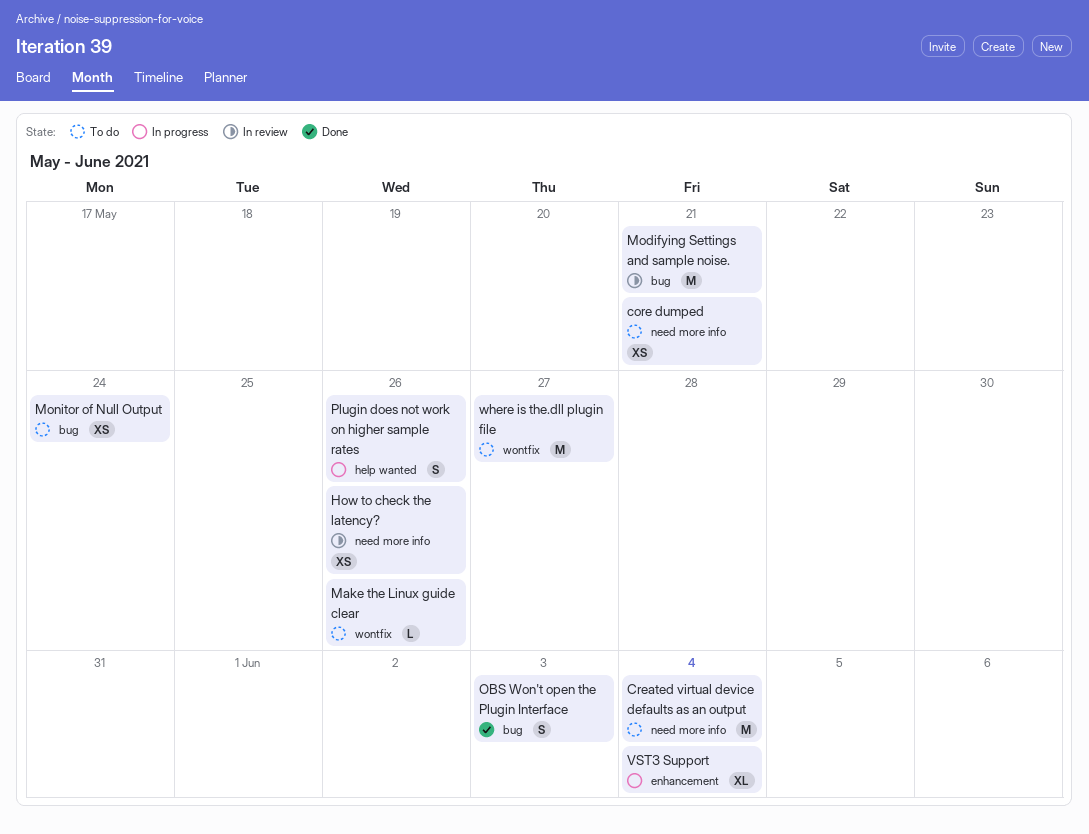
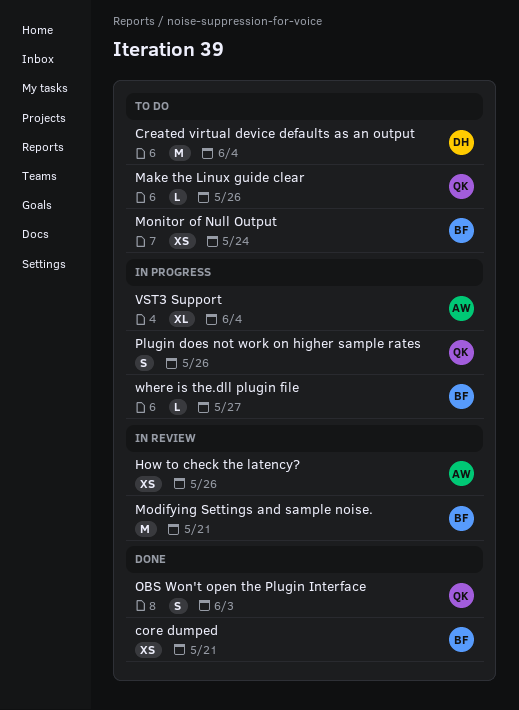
core dumped, status: To do -> Done
where is the.dll plugin file, status: To do -> In progress
where is the.dll plugin file, estimate: M -> L

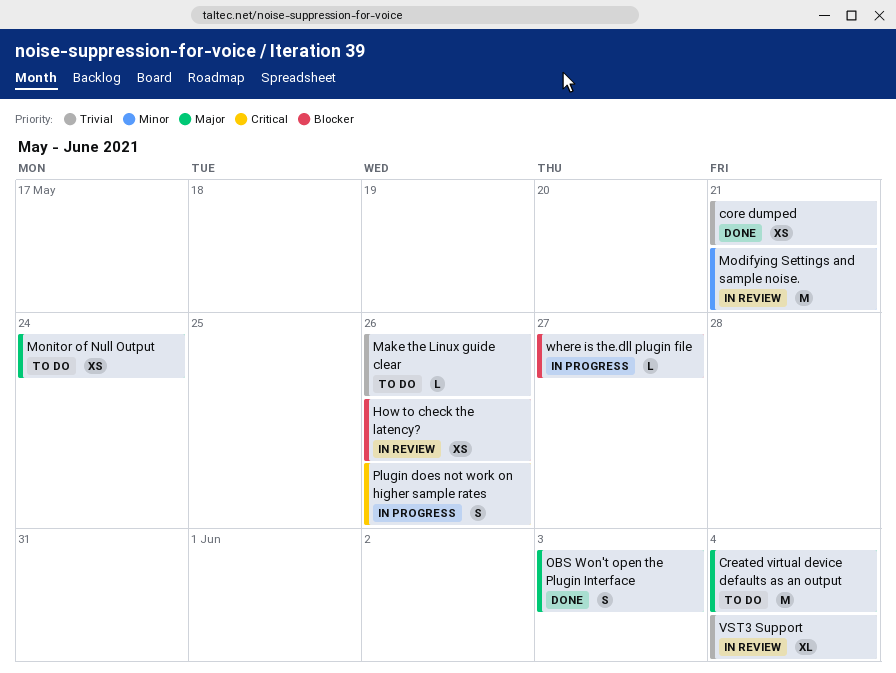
VST3 Support, status: In progress -> In review

